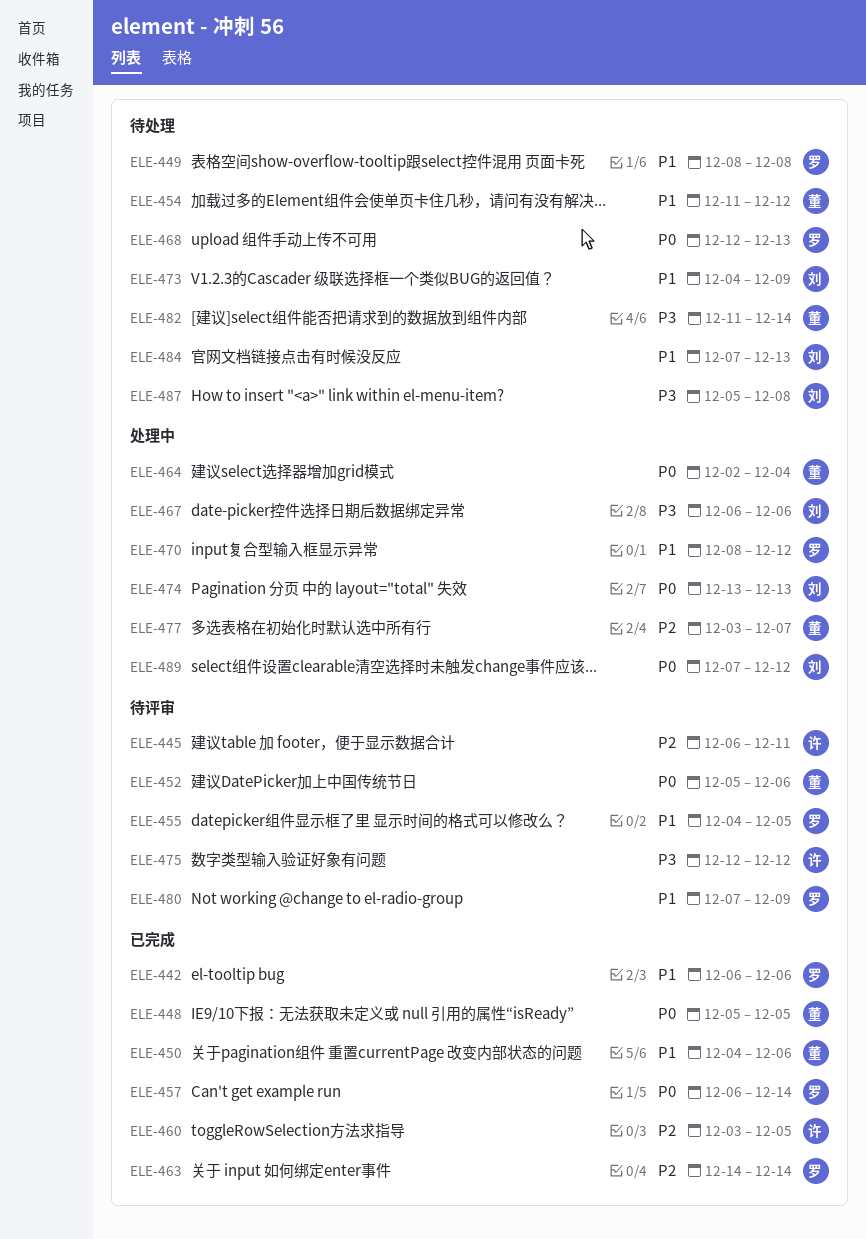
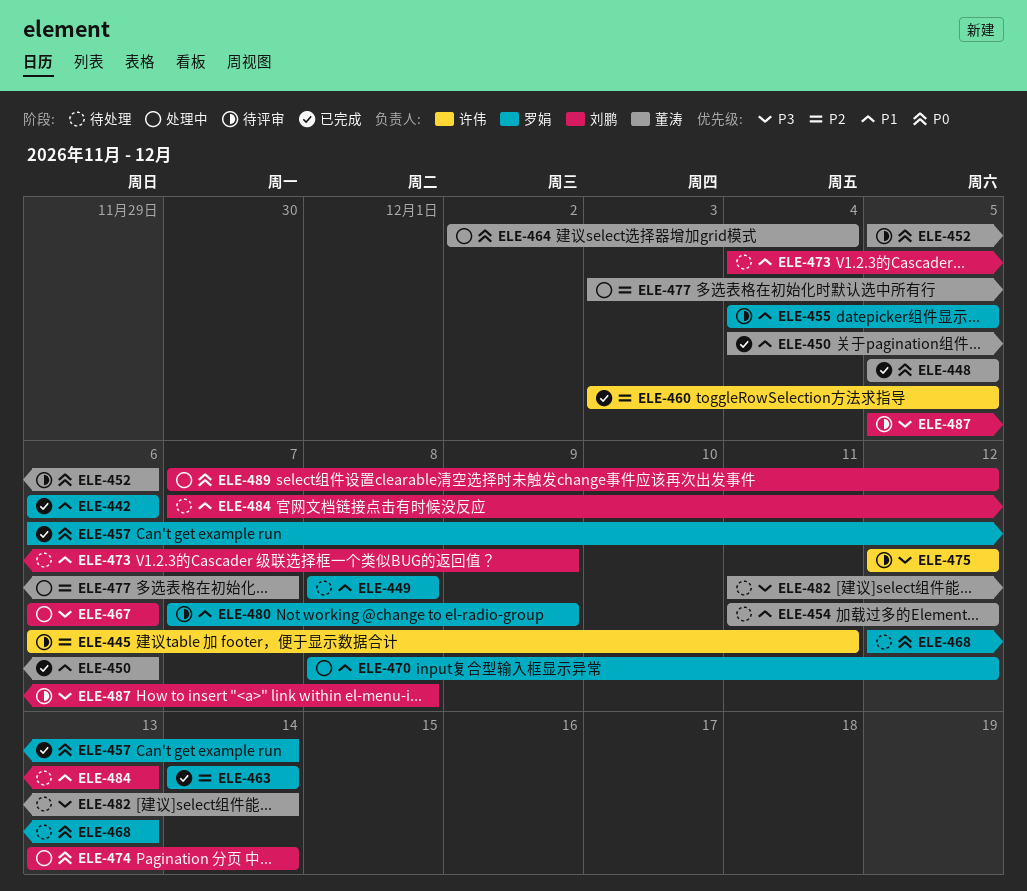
ELE-474, due: Dec 13 -> Dec 14
ELE-487, status: 待处理 -> 待评审

